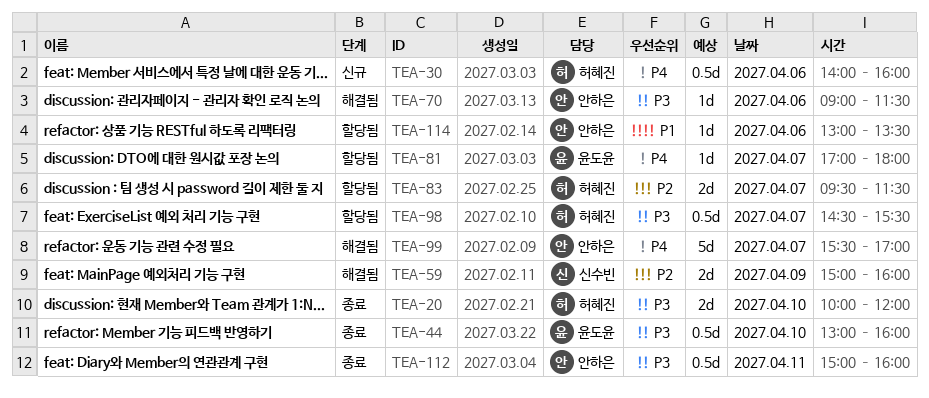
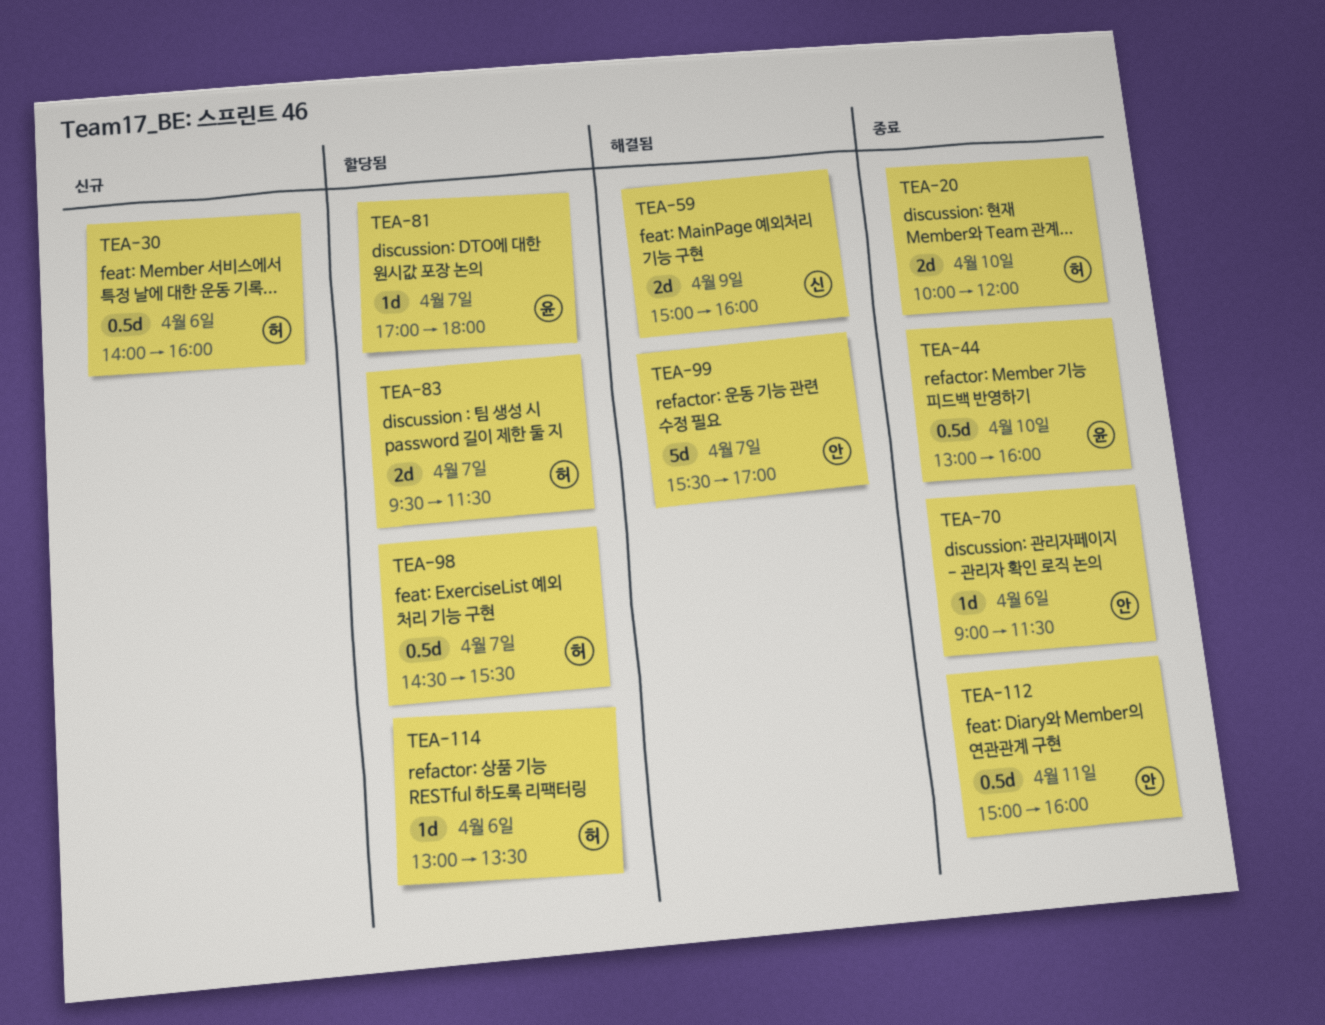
TEA-70, status: 해결됨 -> 종료
TEA-114, owner: 안하은 -> 허혜진

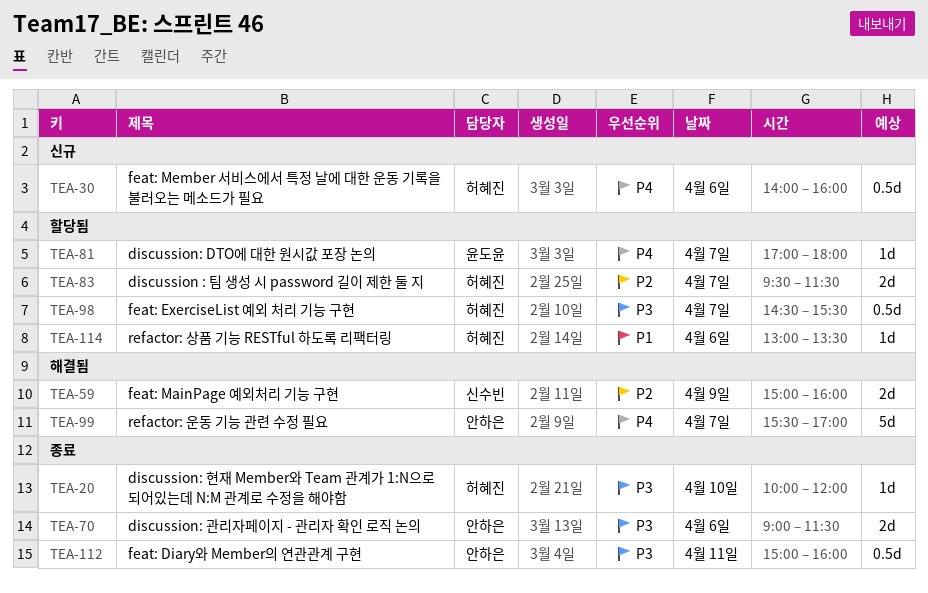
TEA-20, estimate: 2d -> 1d
TEA-44: present -> none
TEA-70, estimate: 1d -> 2d

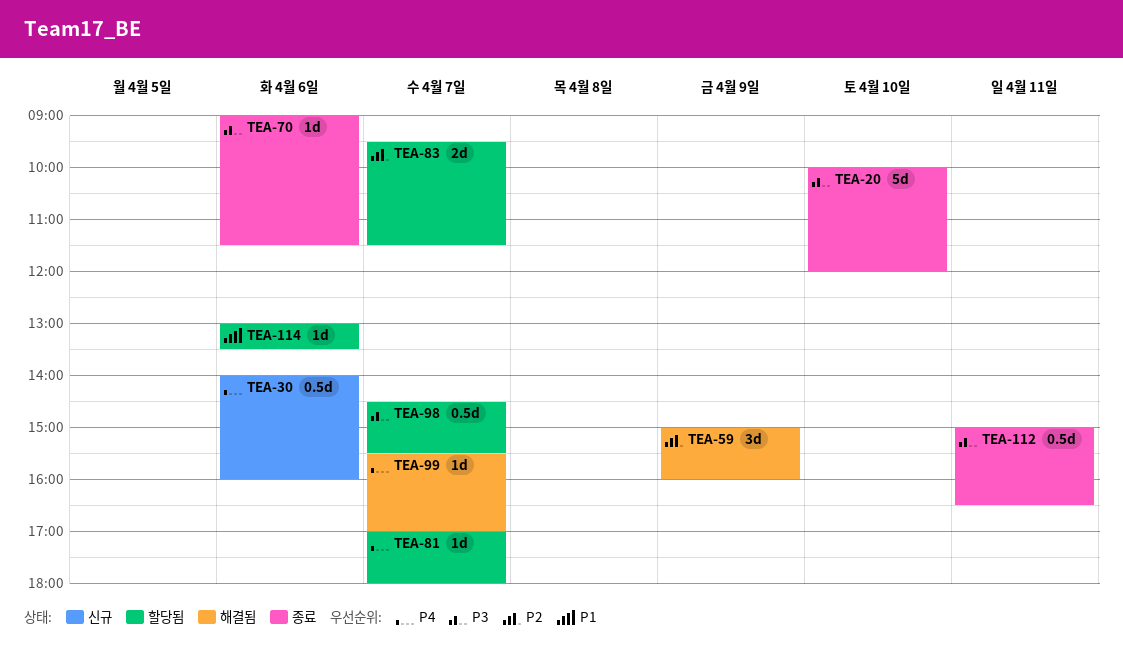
TEA-20, estimate: 1d -> 5d
TEA-59, estimate: 2d -> 3d
TEA-70, estimate: 2d -> 1d
TEA-99, estimate: 5d -> 1d
TEA-112, ends: 16:00 -> 16:30

